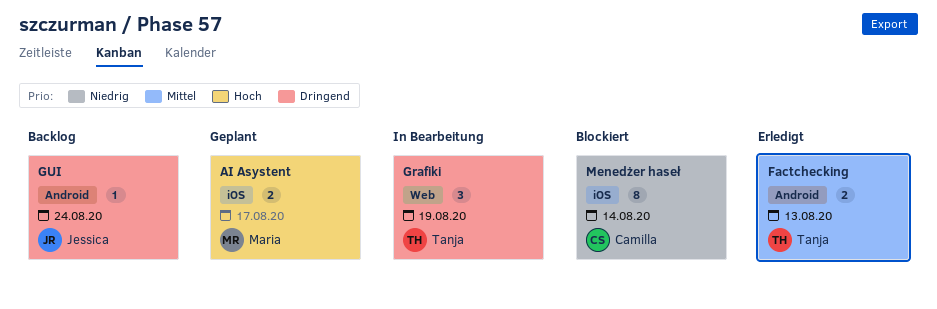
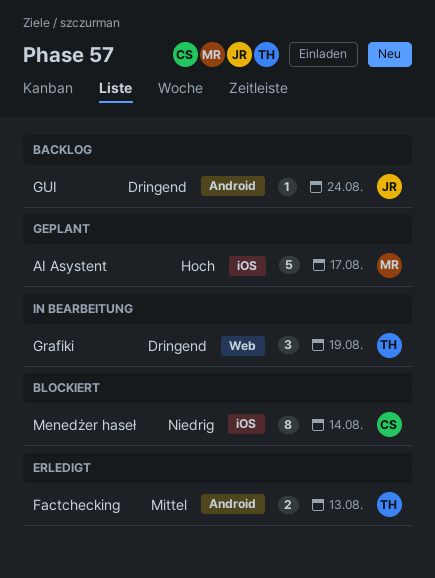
AI Asystent, estimate: 2 -> 5

